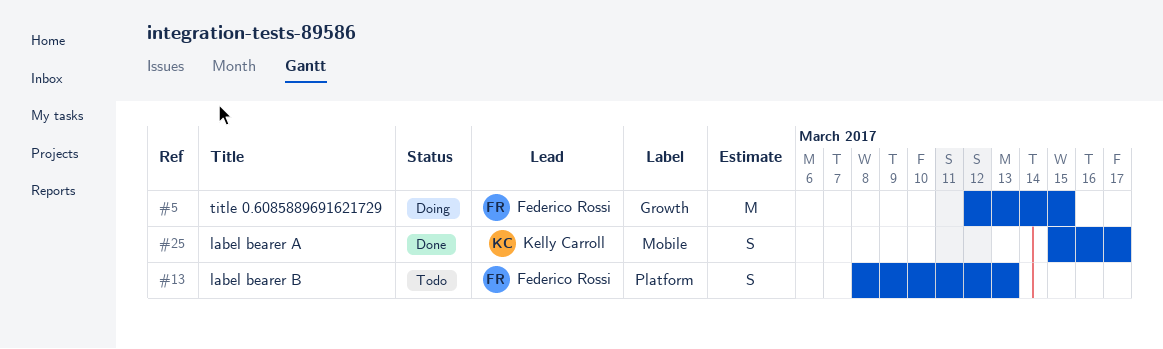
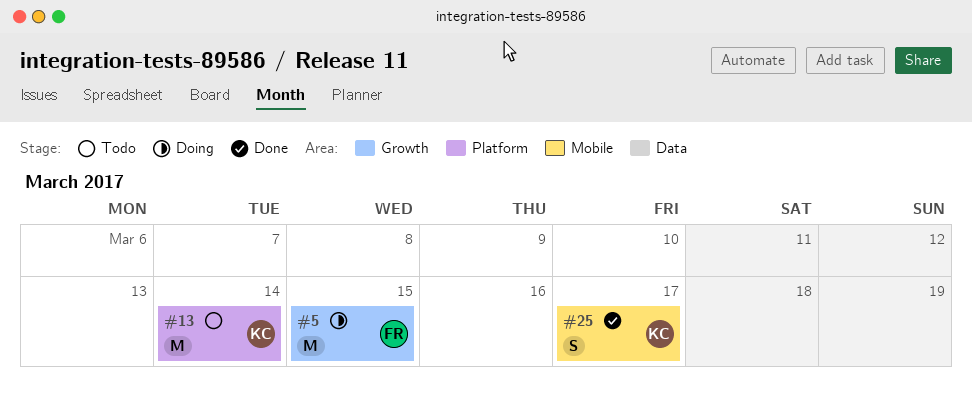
#13, owner: Federico Rossi -> Kelly Carroll
#13, estimate: S -> M
#13, due: Mar 13 -> Mar 14

